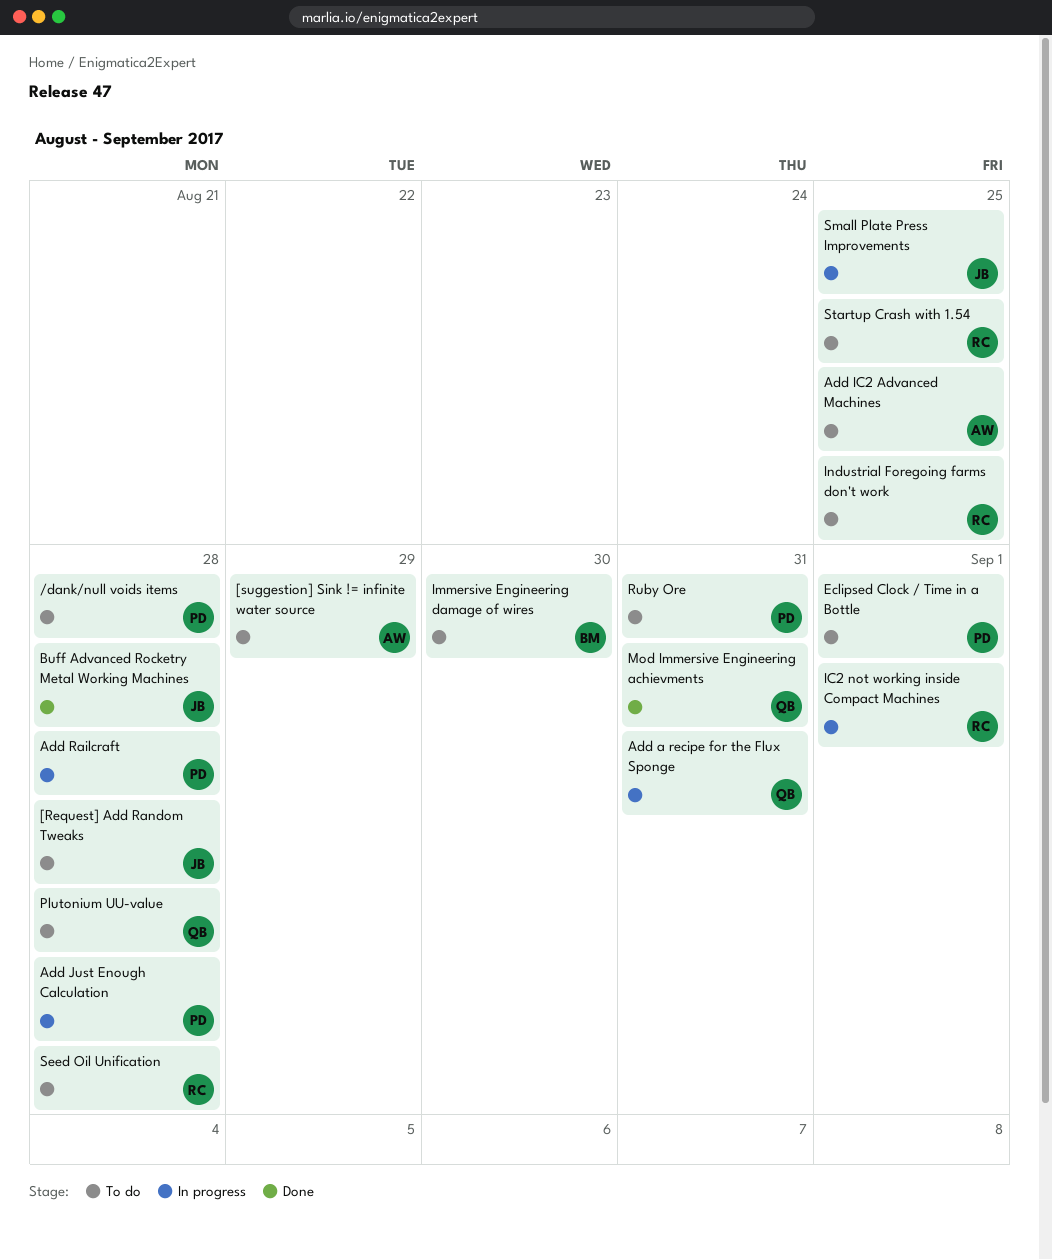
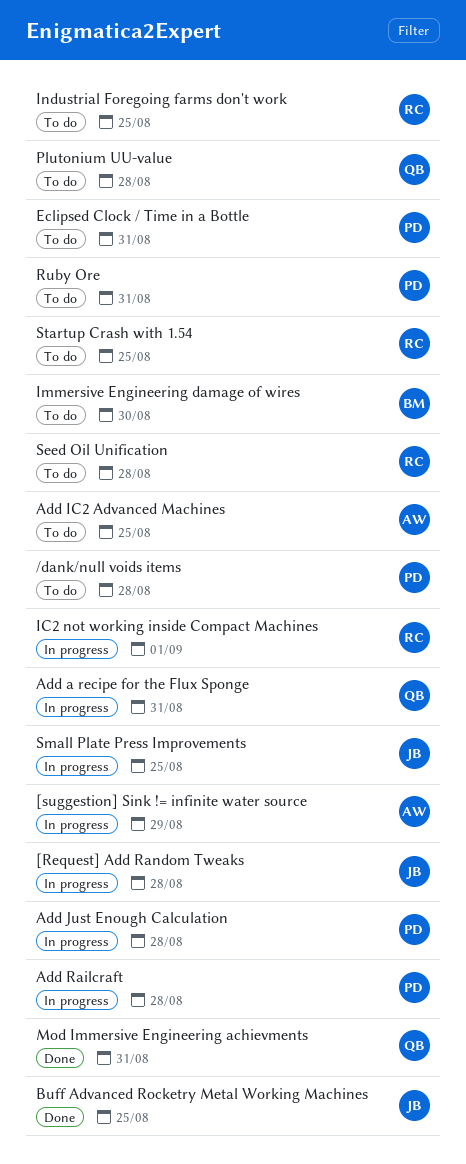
[Request] Add Random Tweaks, status: To do -> In progress
[suggestion] Sink != infinite water source, status: To do -> In progress
Buff Advanced Rocketry Metal Working Machines, due: Aug 28 -> Aug 25
Eclipsed Clock / Time in a Bottle, due: Sep 1 -> Aug 31

